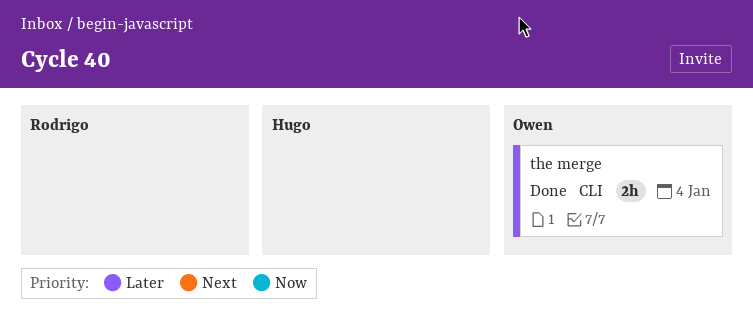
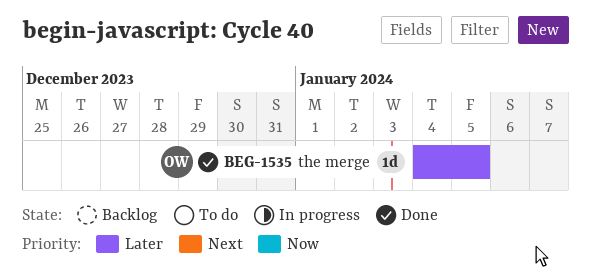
the merge, estimate: 2h -> 1d
the merge, due: Jan 4 -> Jan 5

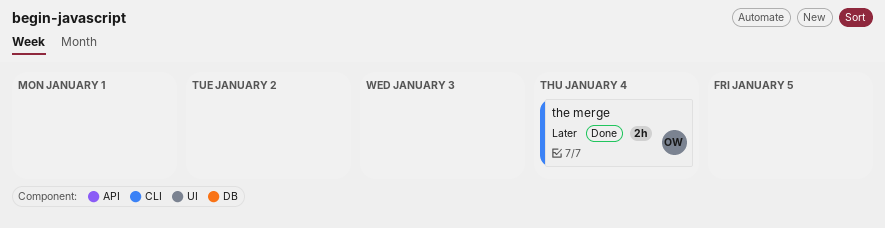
the merge, estimate: 1d -> 2h
the merge, due: Jan 5 -> Jan 4

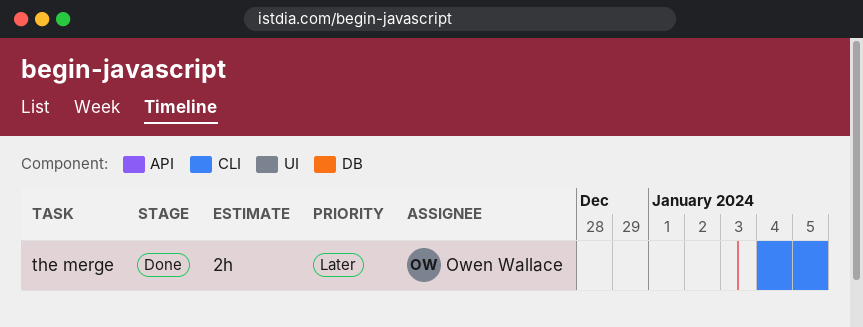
the merge, due: Jan 4 -> Jan 5

